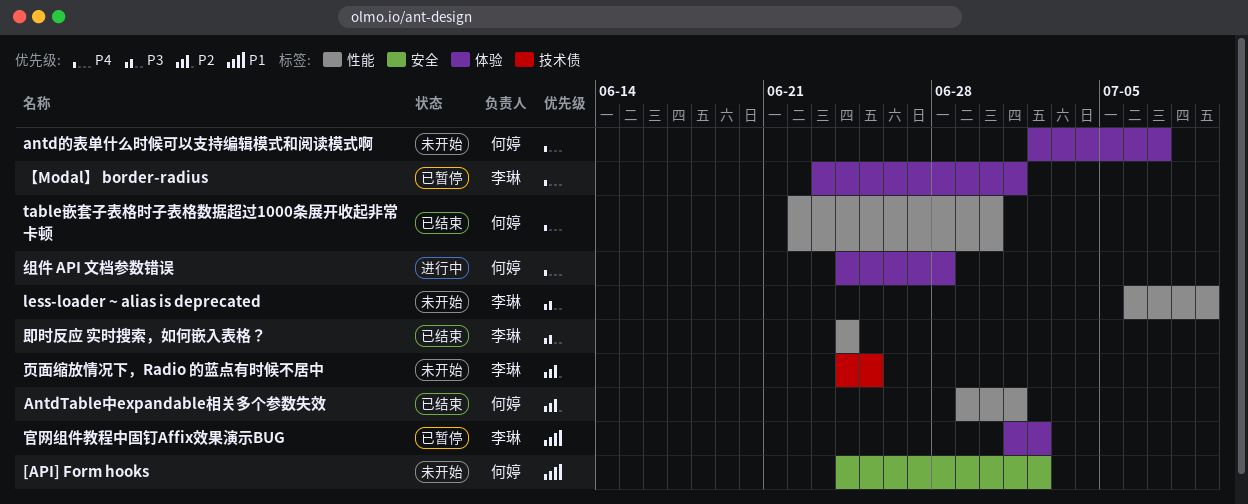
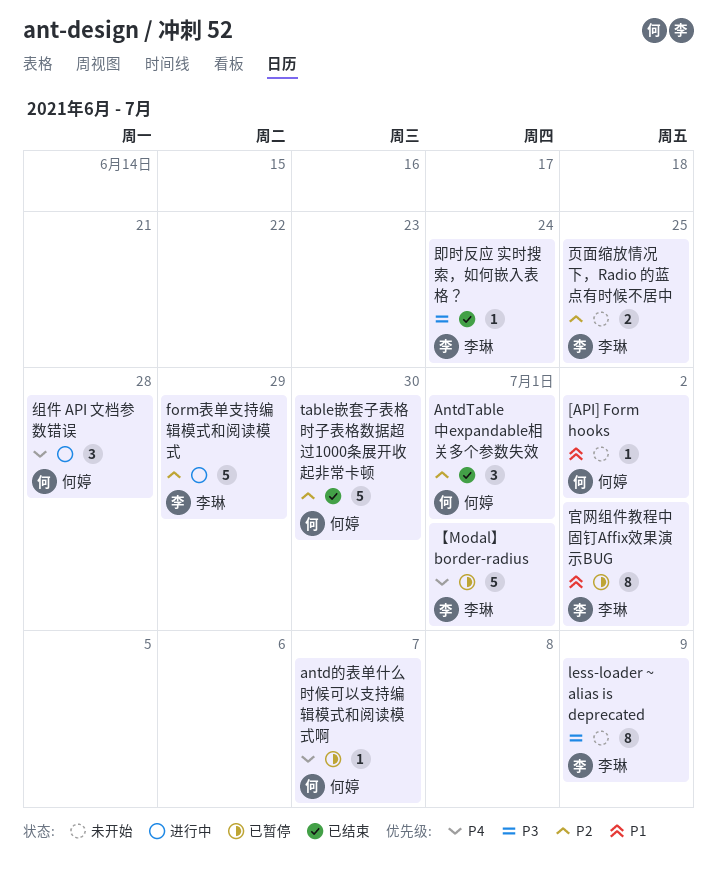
antd的表单什么时候可以支持编辑模式和阅读模式啊, status: 未开始 -> 已暂停
form表单支持编辑模式和阅读模式: none -> present
table嵌套子表格时子表格数据超过1000条展开收起非常卡顿, priority: P4 -> P2

